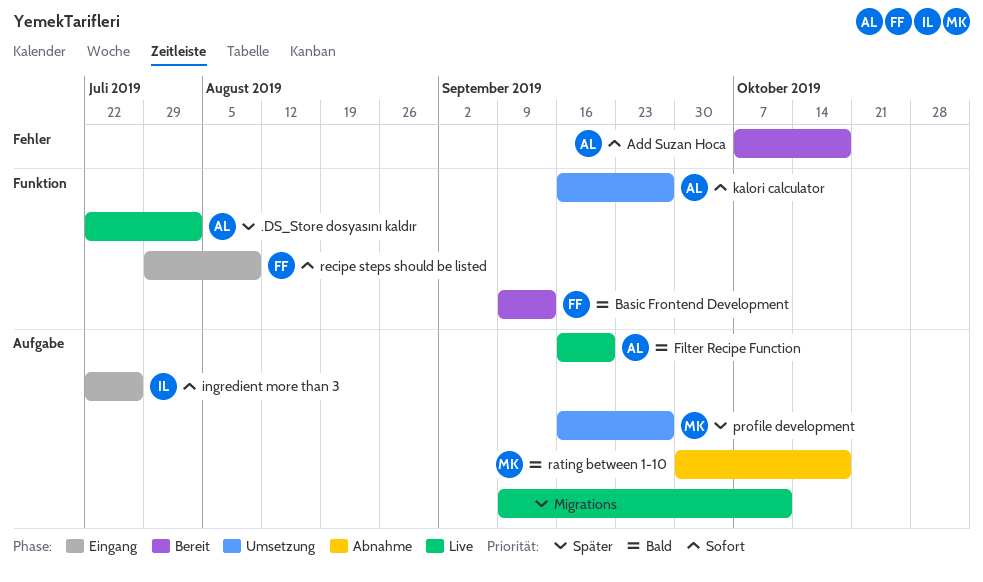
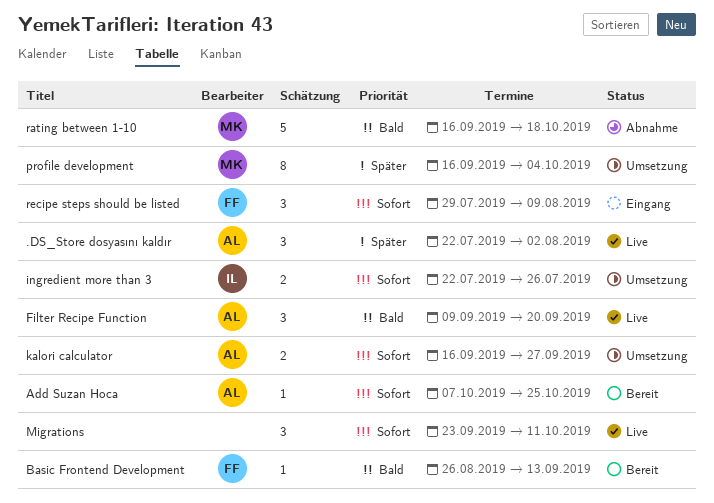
Add Suzan Hoca, due: Oct 18 -> Oct 25
Basic Frontend Development, start: Sep 9 -> Aug 26
Filter Recipe Function, start: Sep 16 -> Sep 9
ingredient more than 3, status: Eingang -> Umsetzung
Migrations, priority: Später -> Sofort
Migrations, start: Sep 9 -> Sep 23
profile development, due: Sep 27 -> Oct 4
rating between 1-10, start: Sep 30 -> Sep 16

